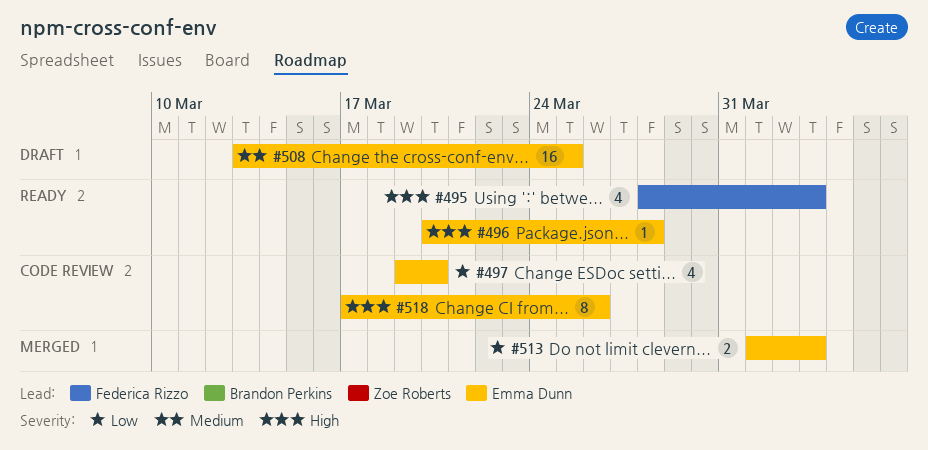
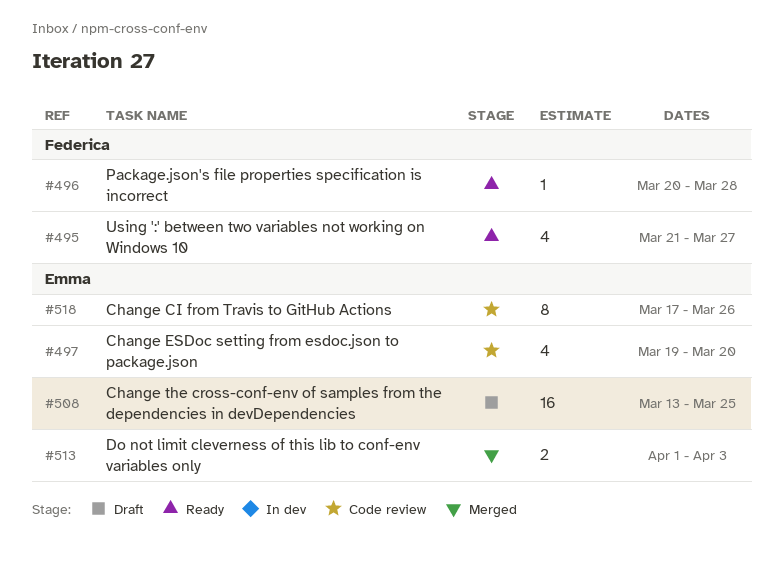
#495, start: Mar 28 -> Mar 21
#495, due: Apr 3 -> Mar 27
#496, owner: Emma Dunn -> Federica Rizzo

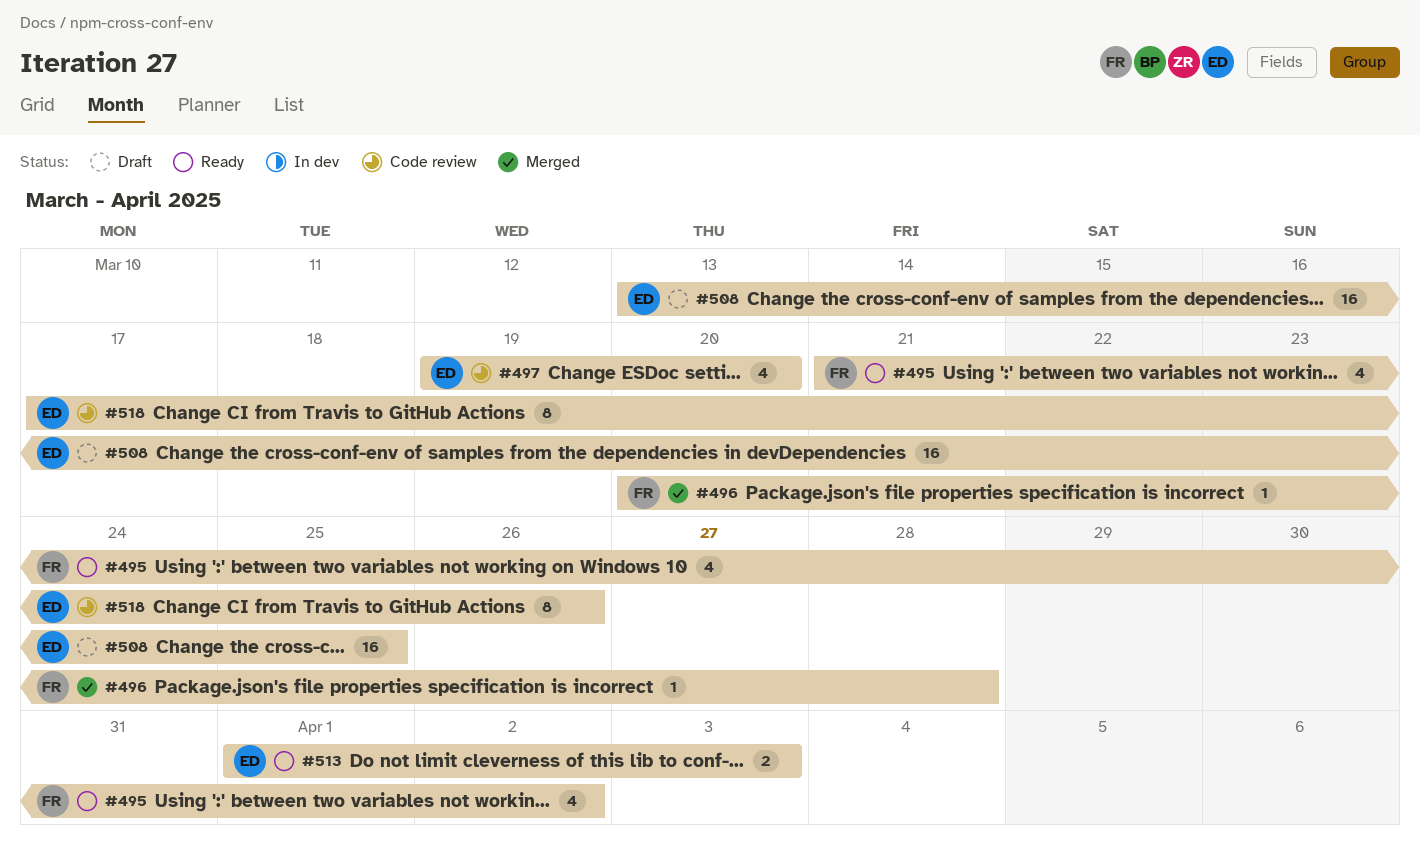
#495, due: Mar 27 -> Apr 2
#496, status: Ready -> Merged
#513, status: Merged -> Ready

